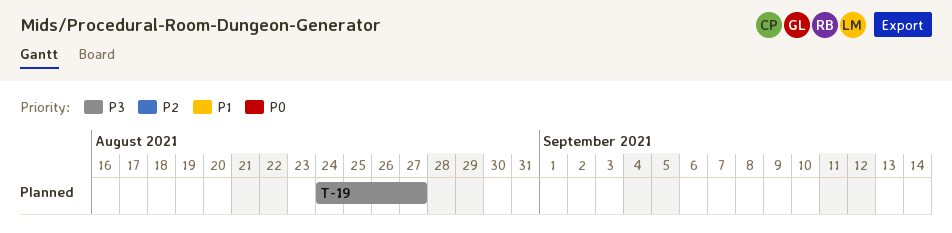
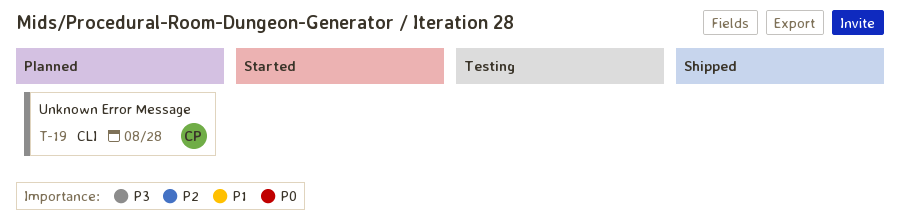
T-19, due: Aug 27 -> Aug 28

